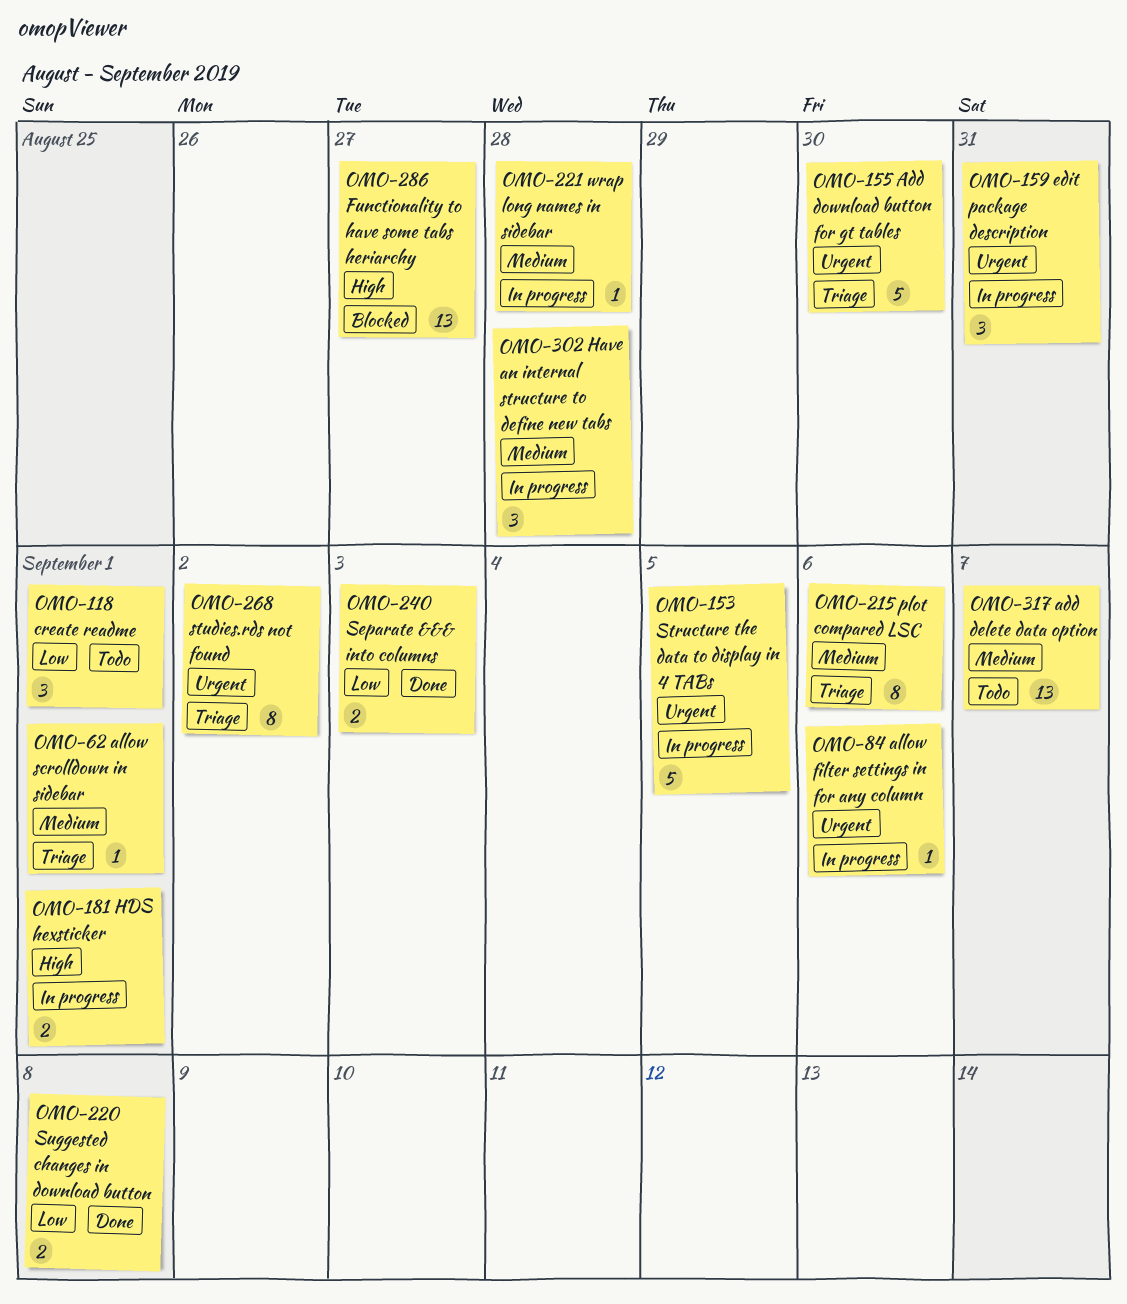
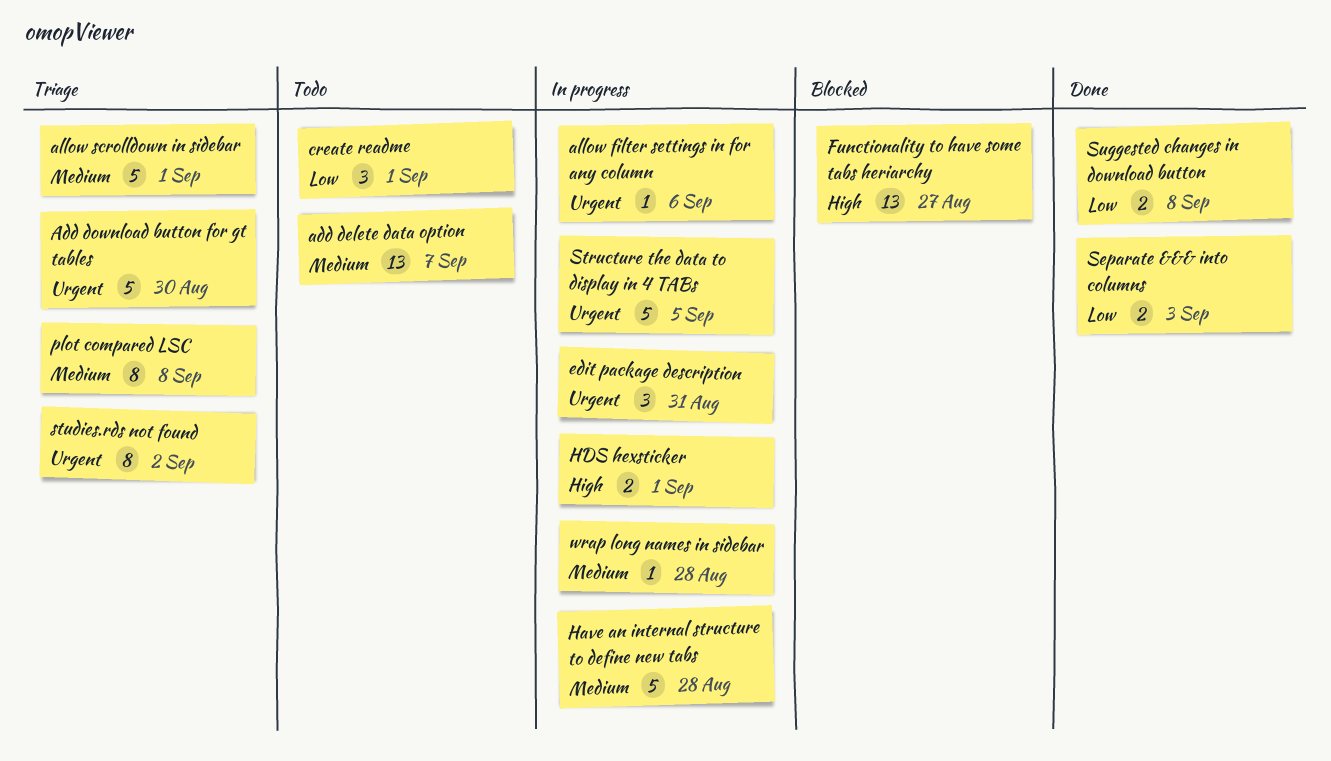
allow scrolldown in sidebar, estimate: 1 -> 5
Have an internal structure to define new tabs, estimate: 3 -> 5
plot compared LSC, due: Sep 6 -> Sep 8

